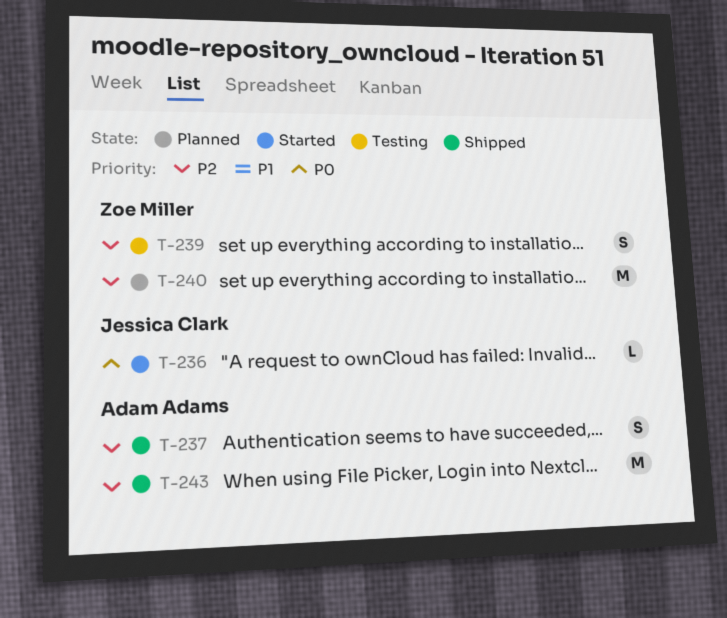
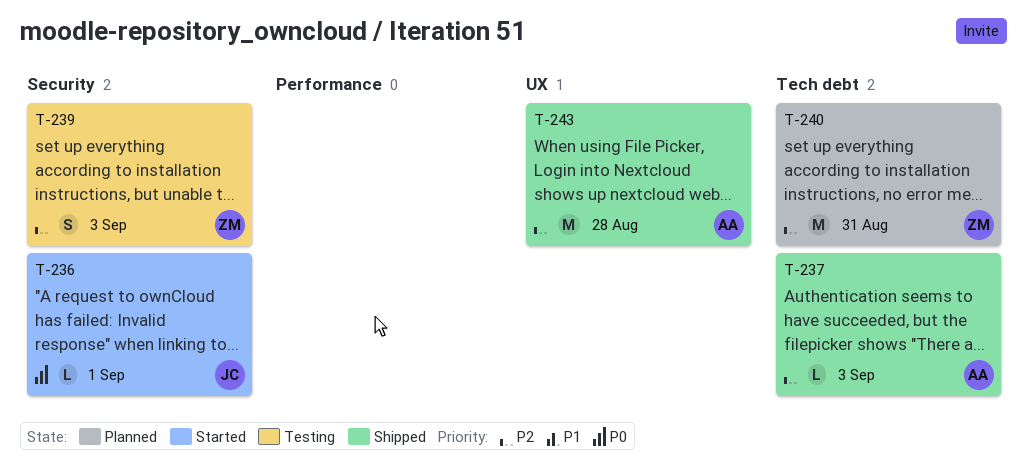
T-237, estimate: S -> L

